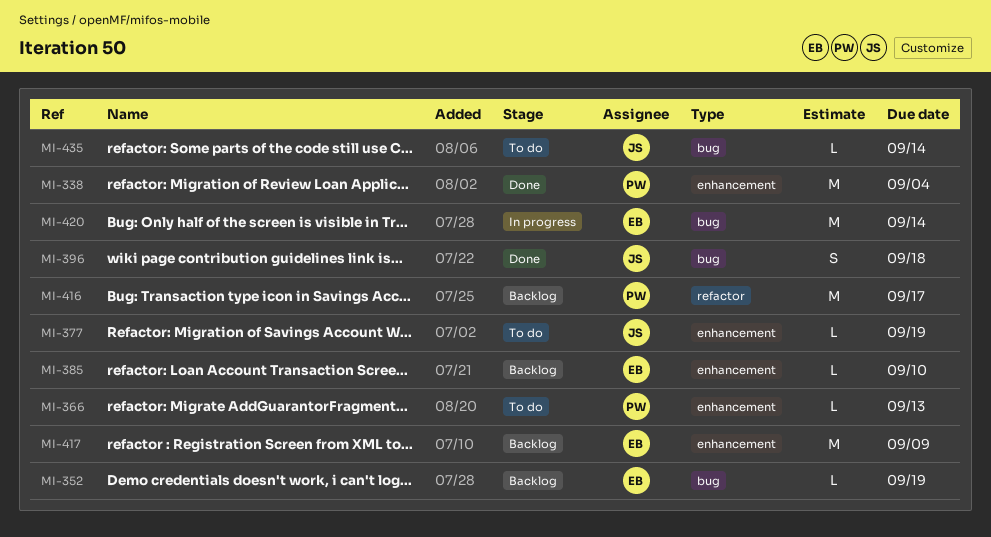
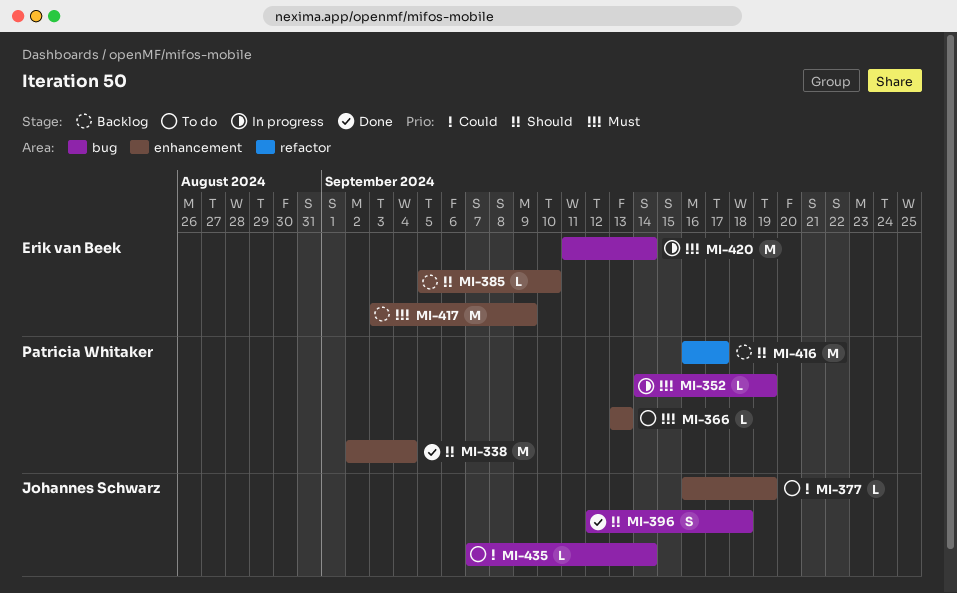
MI-352, status: Backlog -> In progress
MI-352, owner: Erik van Beek -> Patricia Whitaker

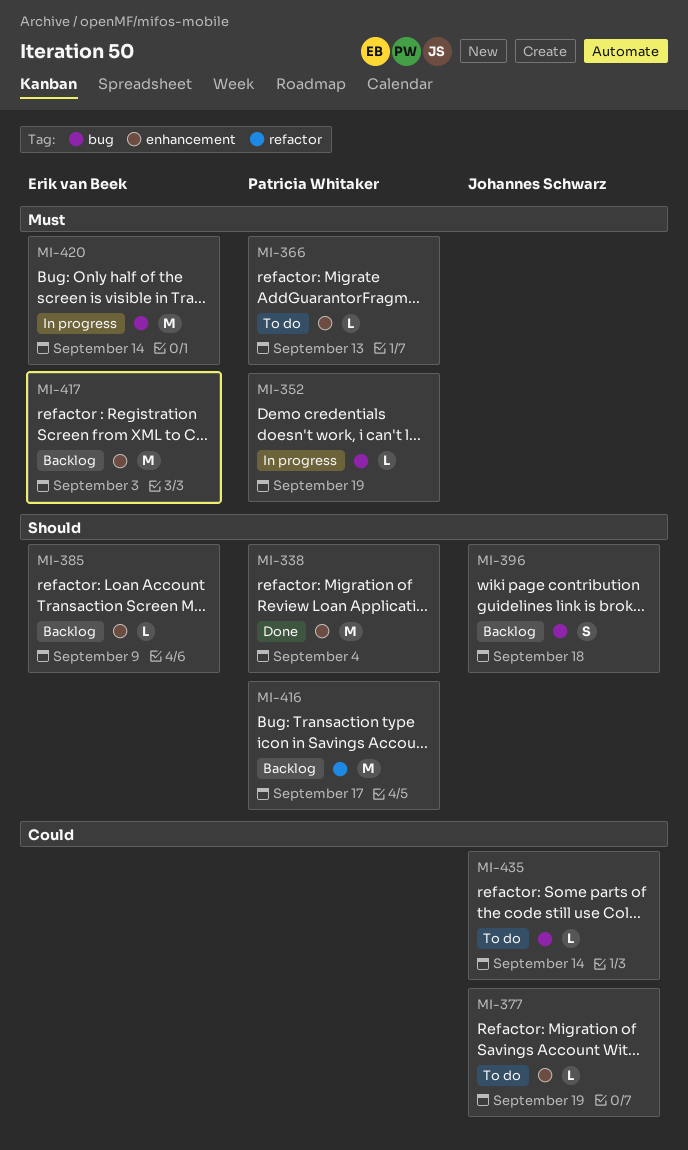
MI-385, due: Sep 10 -> Sep 9
MI-396, status: Done -> Backlog
MI-417, due: Sep 9 -> Sep 3

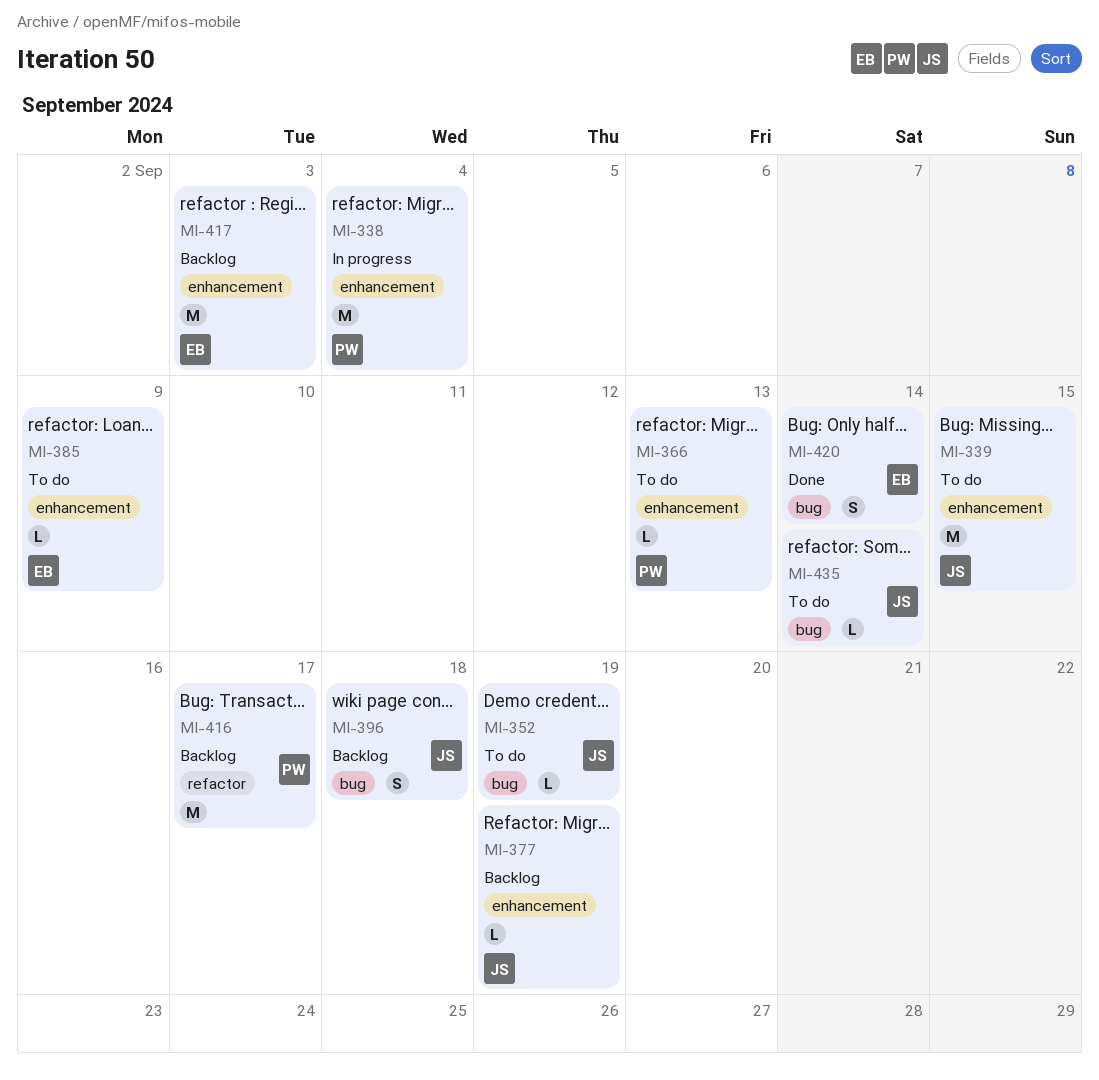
MI-338, status: Done -> In progress
MI-339: none -> present
MI-352, status: In progress -> To do
MI-352, owner: Patricia Whitaker -> Johannes Schwarz
MI-377, status: To do -> Backlog
MI-385, status: Backlog -> To do
MI-420, status: In progress -> Done
MI-420, estimate: M -> S

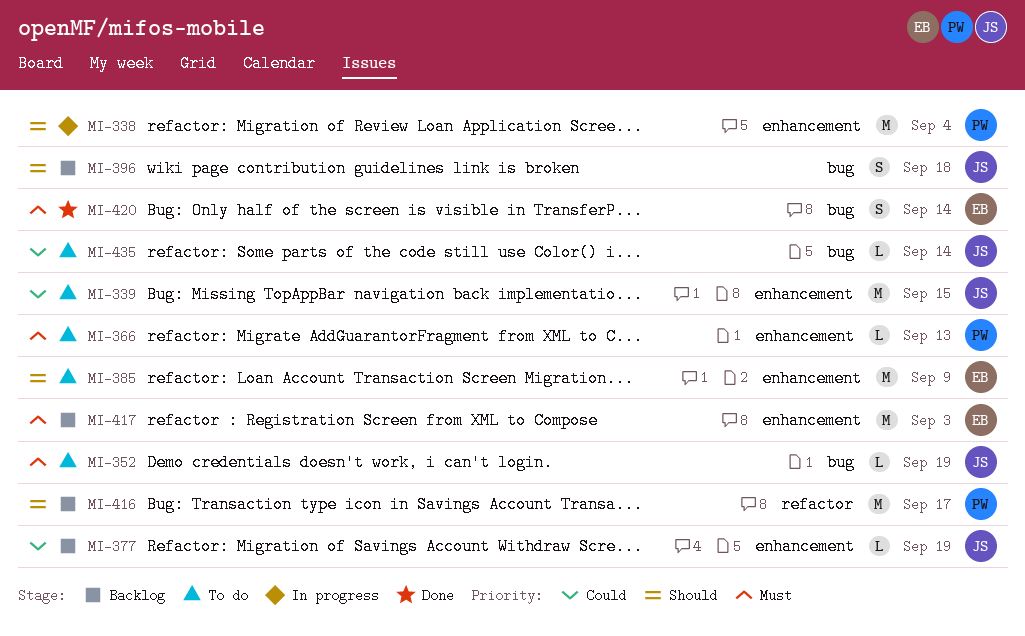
MI-385, estimate: L -> M

